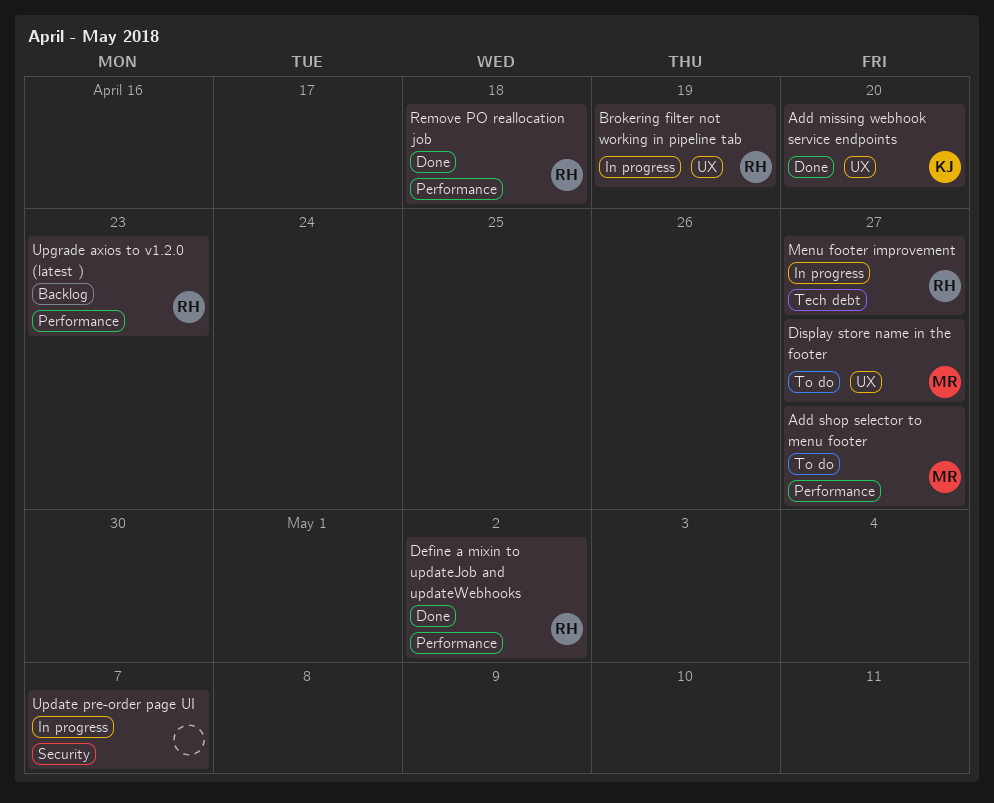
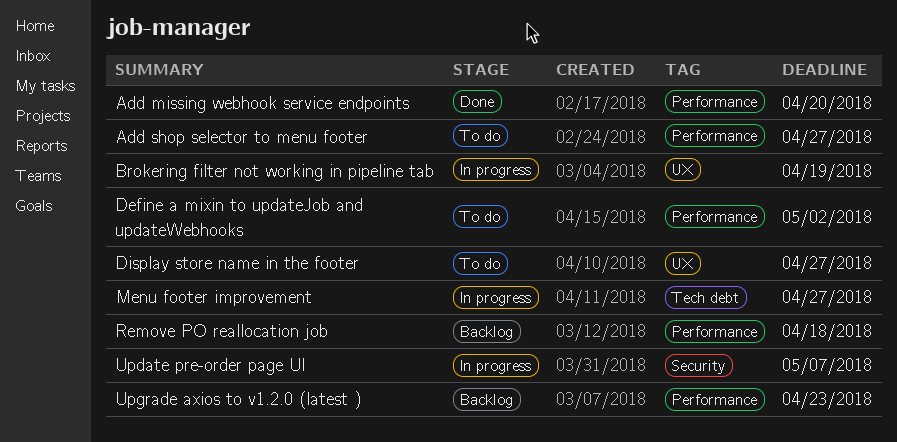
Add missing webhook service endpoints, label: UX -> Performance
Define a mixin to updateJob and updateWebhooks, status: Done -> To do
Remove PO reallocation job, status: Done -> Backlog

